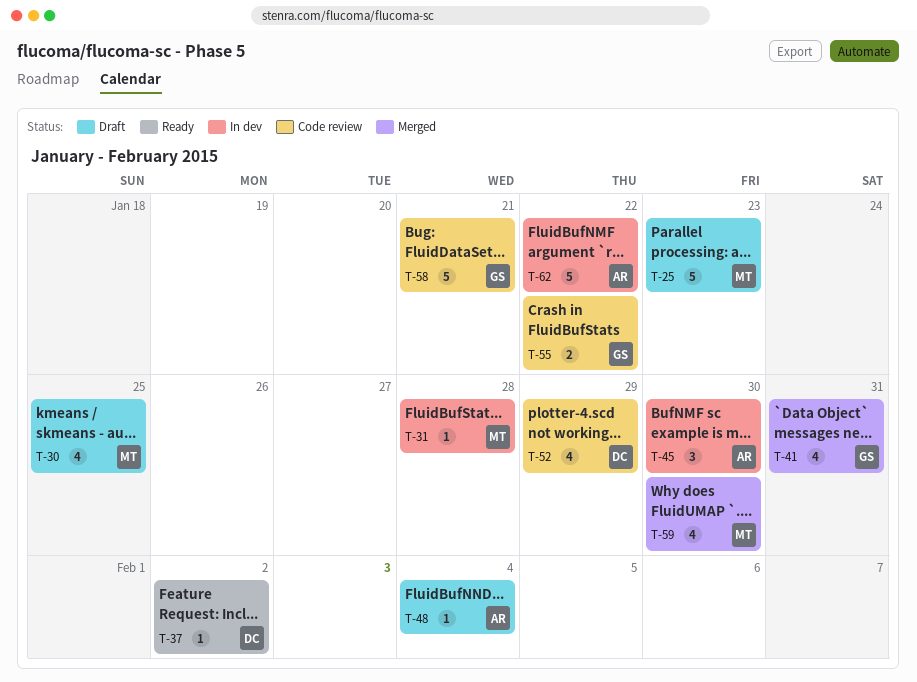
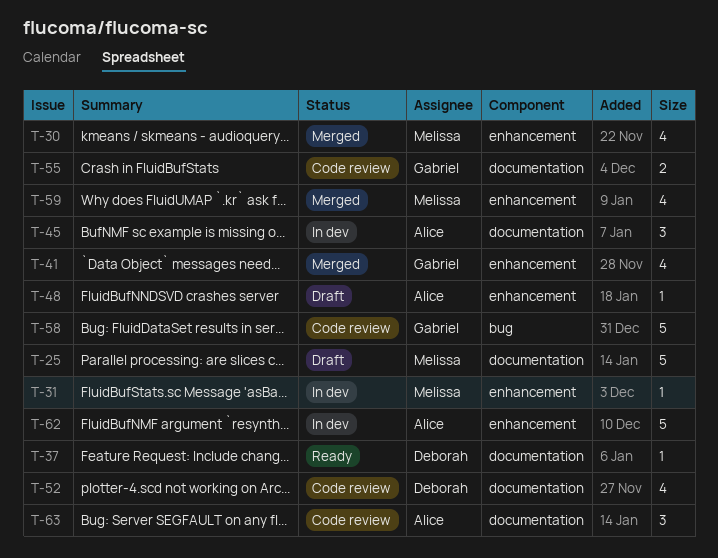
T-30, status: Draft -> Merged
T-63: none -> present

